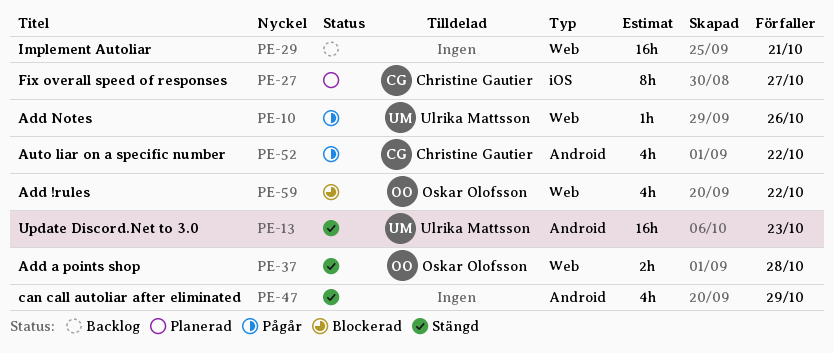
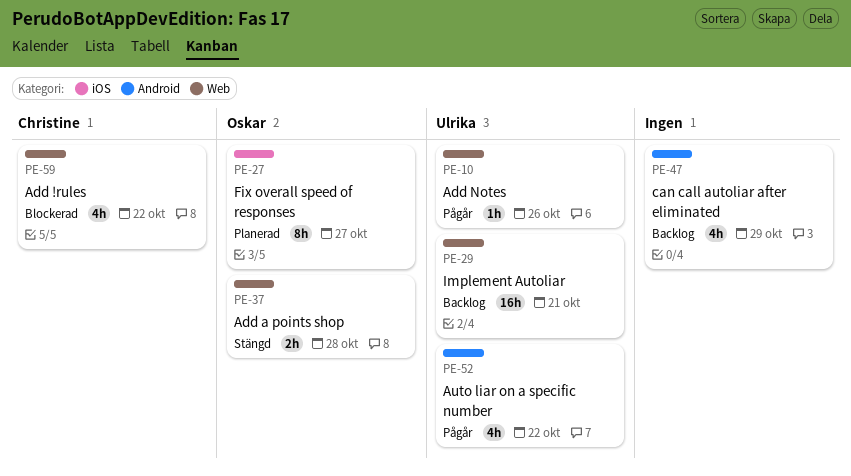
PE-13: present -> none
PE-27, owner: Christine Gautier -> Oskar Olofsson
PE-29, owner: none -> Ulrika Mattsson
PE-47, status: Stängd -> Backlog
PE-52, owner: Christine Gautier -> Ulrika Mattsson
PE-59, owner: Oskar Olofsson -> Christine Gautier

